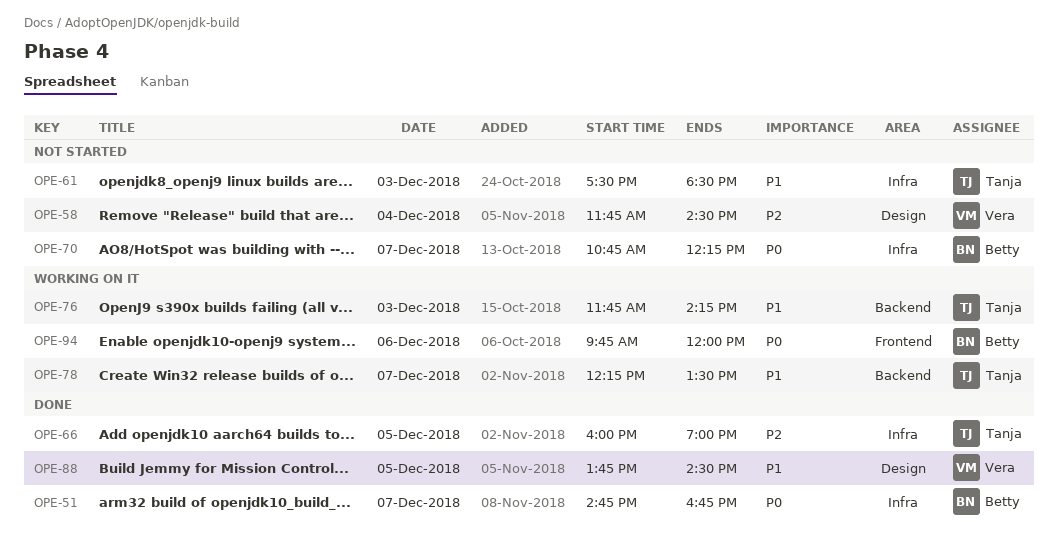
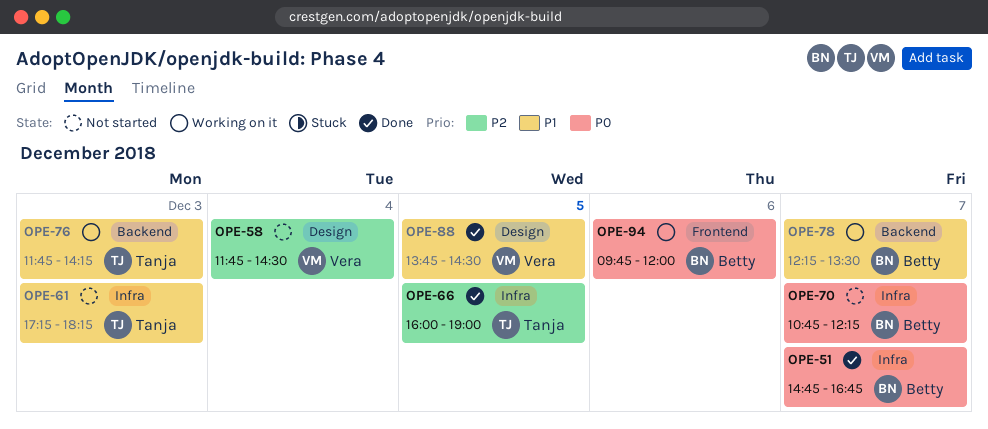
OPE-61, begins: 17:30 -> 17:15
OPE-61, ends: 18:30 -> 18:15
OPE-78, owner: Tanja -> Betty

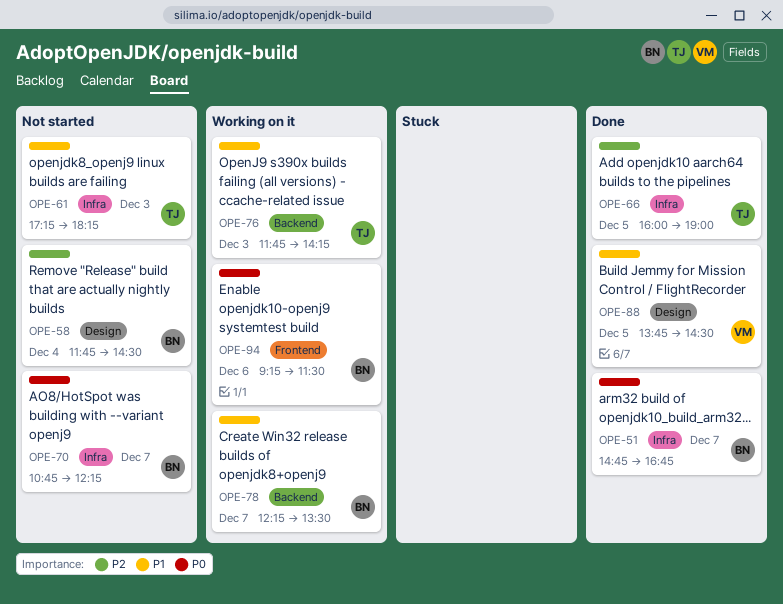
OPE-58, owner: Vera -> Betty
OPE-94, begins: 09:45 -> 09:15
OPE-94, ends: 12:00 -> 11:30

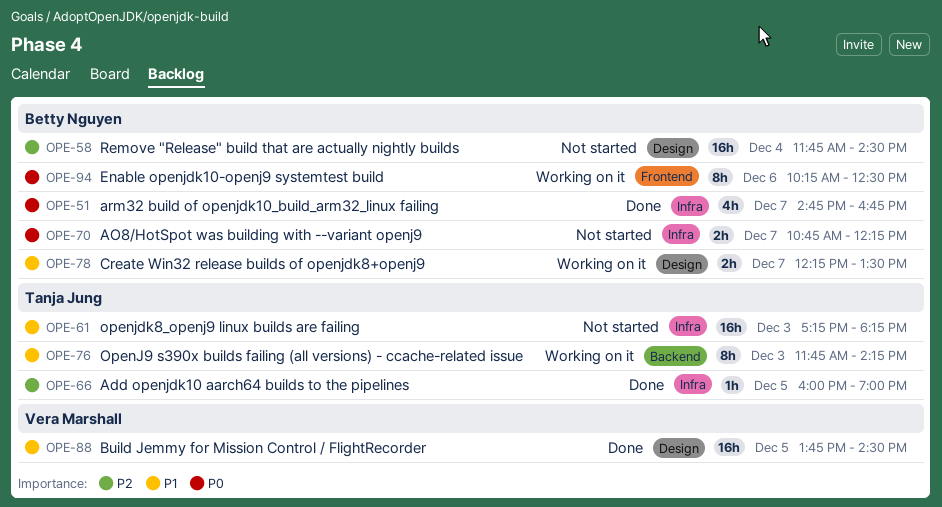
OPE-78, label: Backend -> Design
OPE-94, begins: 09:15 -> 10:15
OPE-94, ends: 11:30 -> 12:30

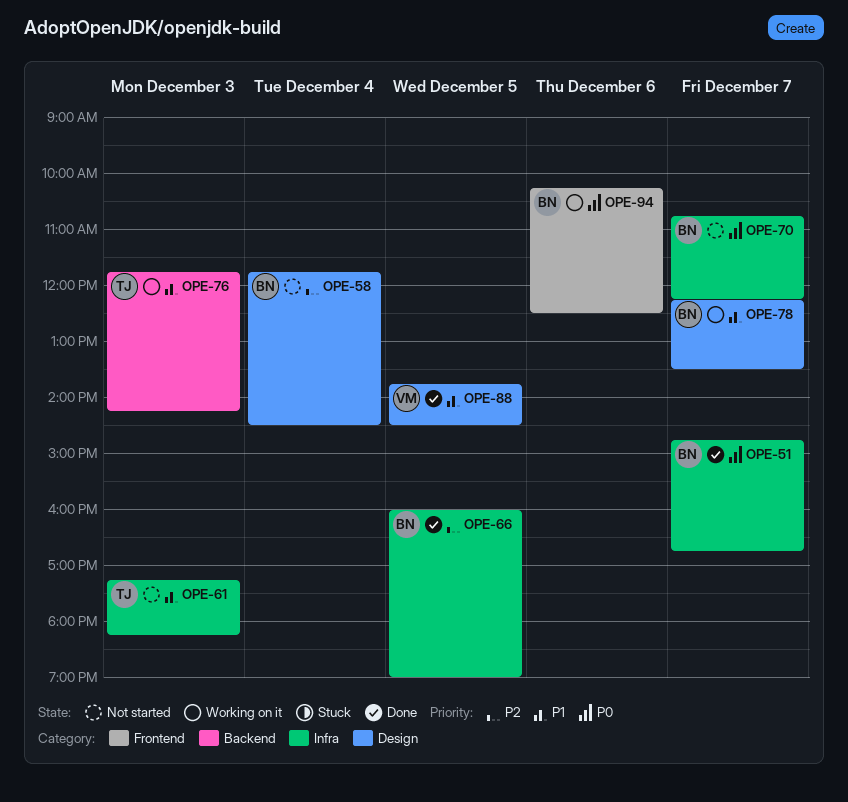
OPE-66, owner: Tanja Jung -> Betty Nguyen

